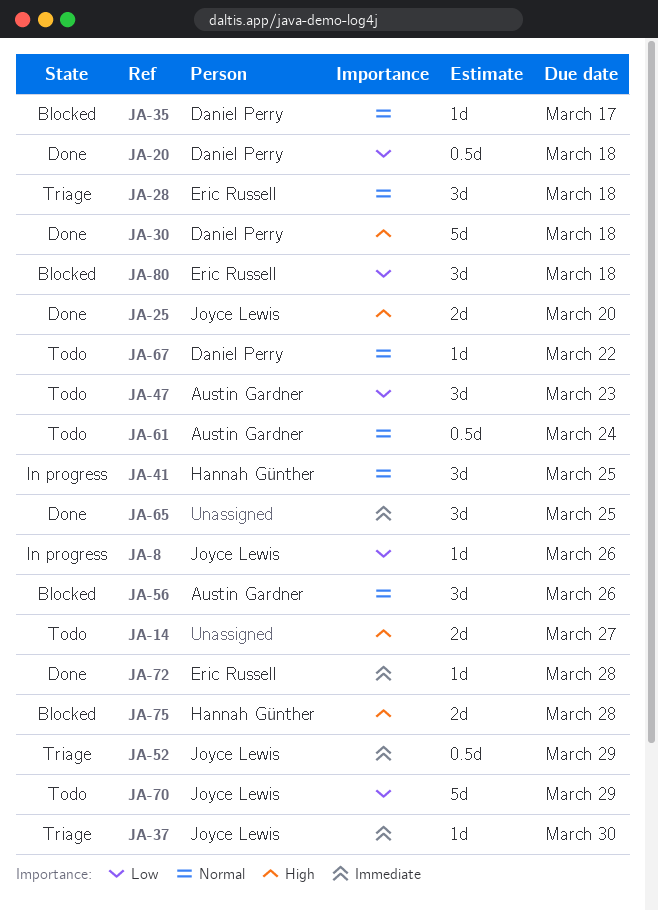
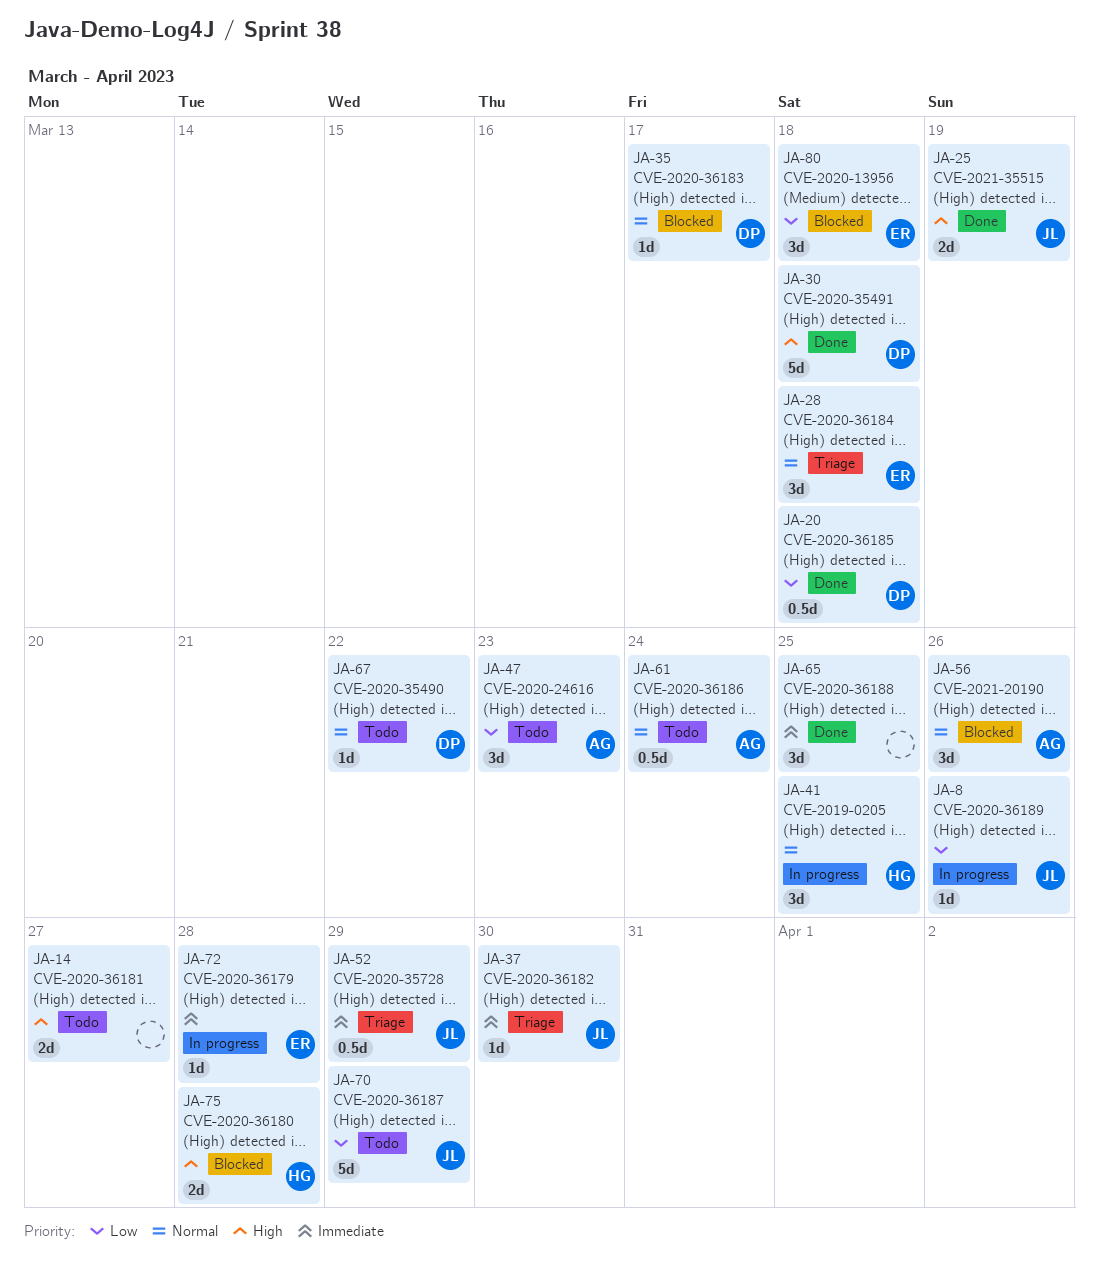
JA-25, due: Mar 20 -> Mar 19
JA-72, status: Done -> In progress

